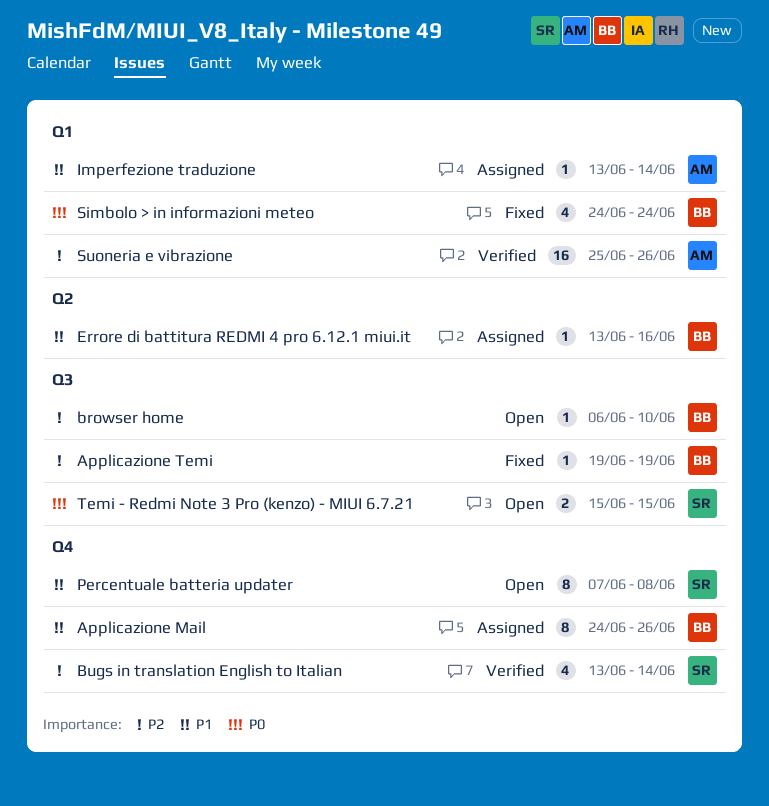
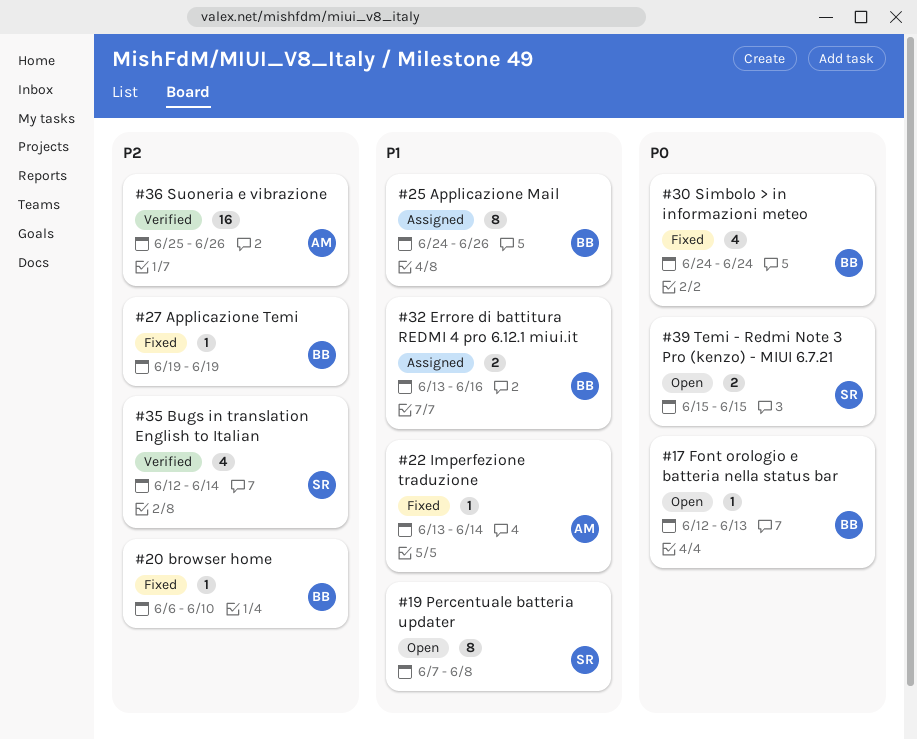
browser home, status: Open -> Fixed
Bugs in translation English to Italian, start: Jun 13 -> Jun 12
Errore di battitura REDMI 4 pro 6.12.1 miui.it, estimate: 1 -> 2
Font orologio e batteria nella status bar: none -> present
Imperfezione traduzione, status: Assigned -> Fixed

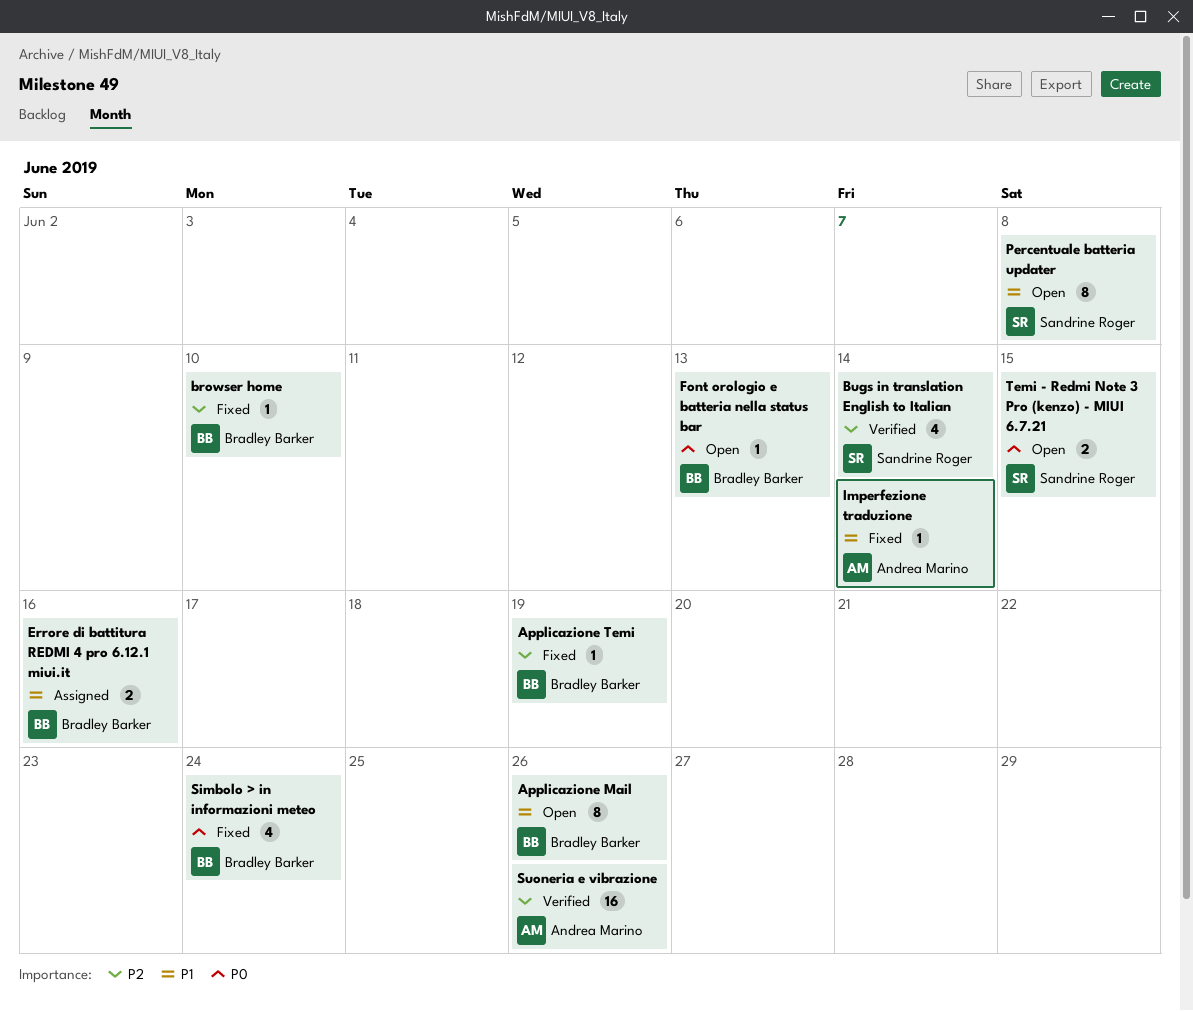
Applicazione Mail, status: Assigned -> Open

